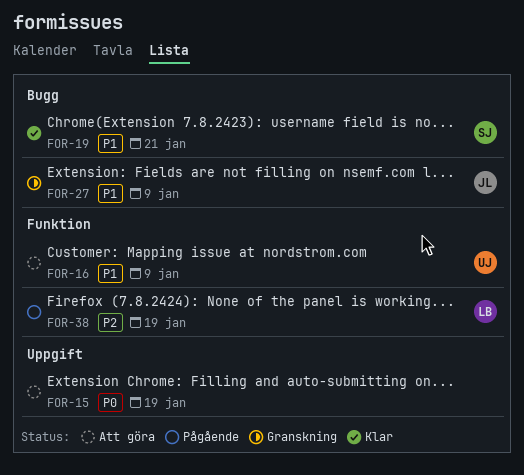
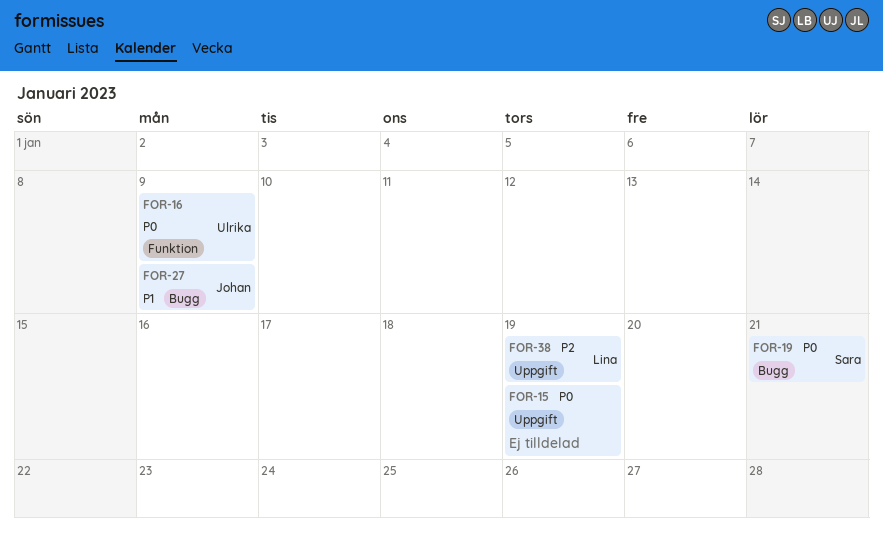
FOR-16, priority: P1 -> P0
FOR-19, priority: P1 -> P0
FOR-38, label: Funktion -> Uppgift

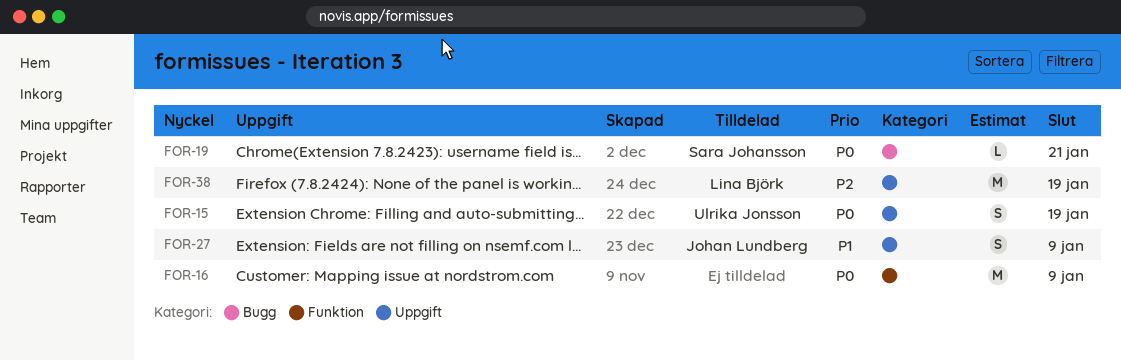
FOR-15, owner: none -> Ulrika Jonsson
FOR-16, owner: Ulrika Jonsson -> none
FOR-27, label: Bugg -> Uppgift

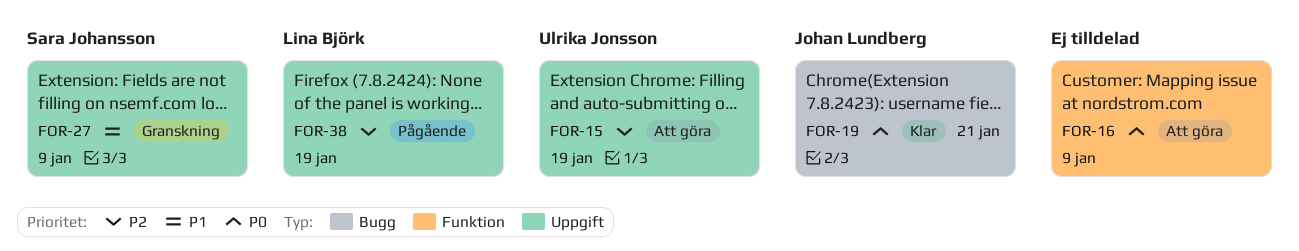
FOR-15, priority: P0 -> P2
FOR-19, owner: Sara Johansson -> Johan Lundberg
FOR-27, owner: Johan Lundberg -> Sara Johansson

